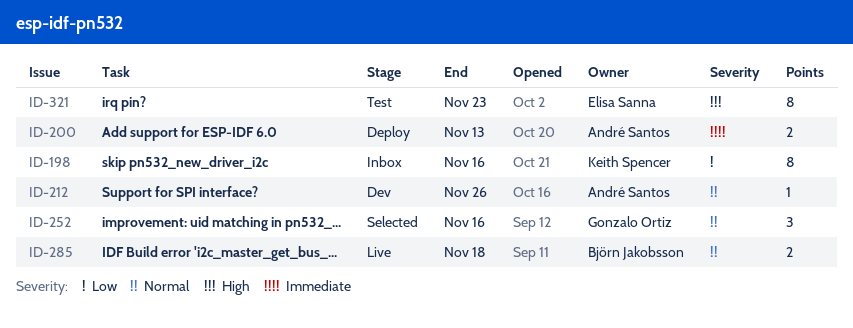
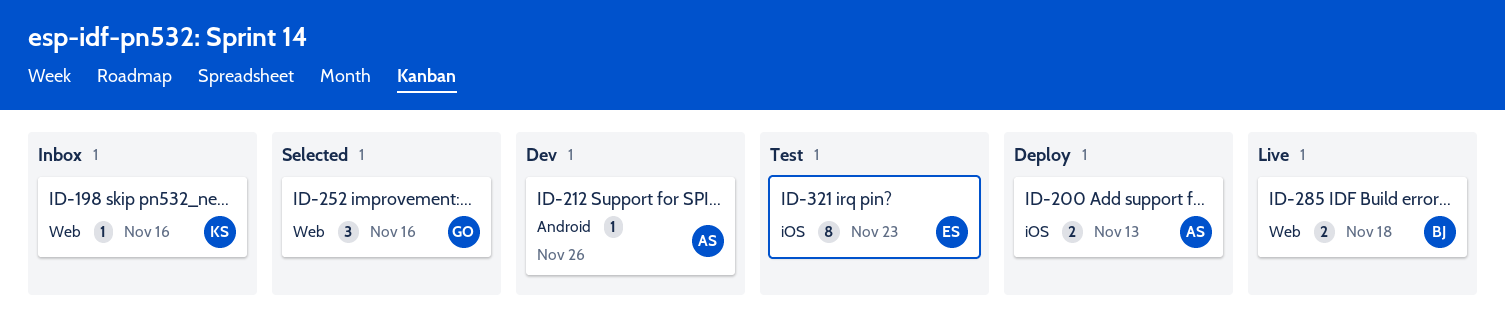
ID-198, estimate: 8 -> 1

